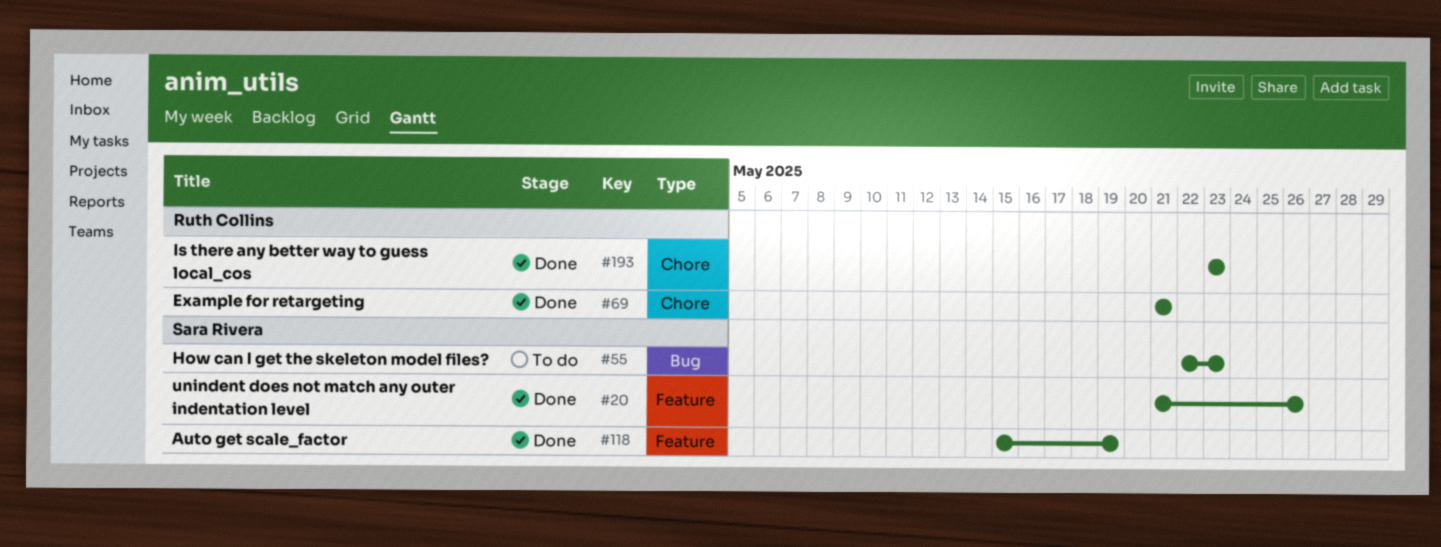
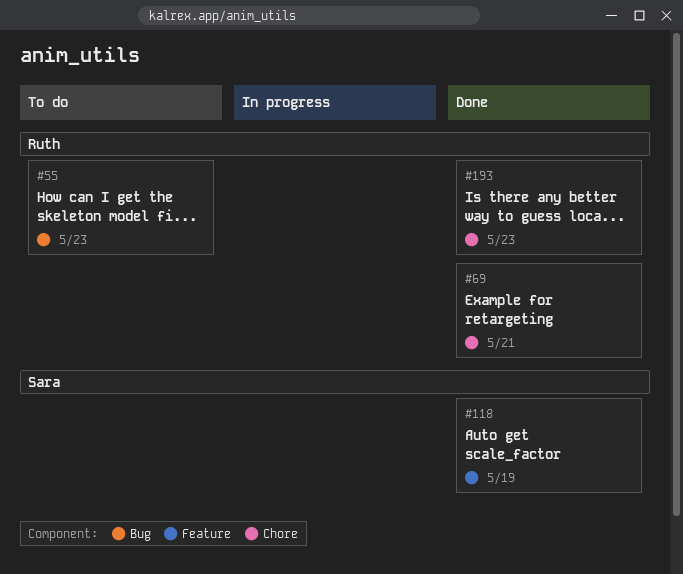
#20: present -> none
#55, owner: Sara Rivera -> Ruth Collins

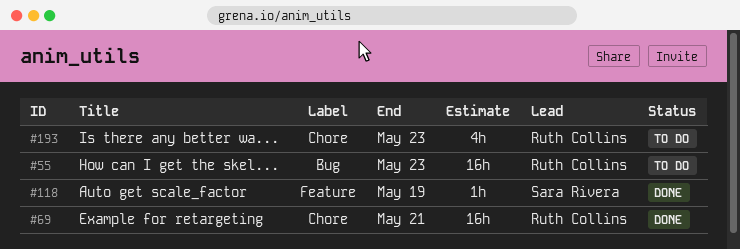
#193, status: Done -> To do

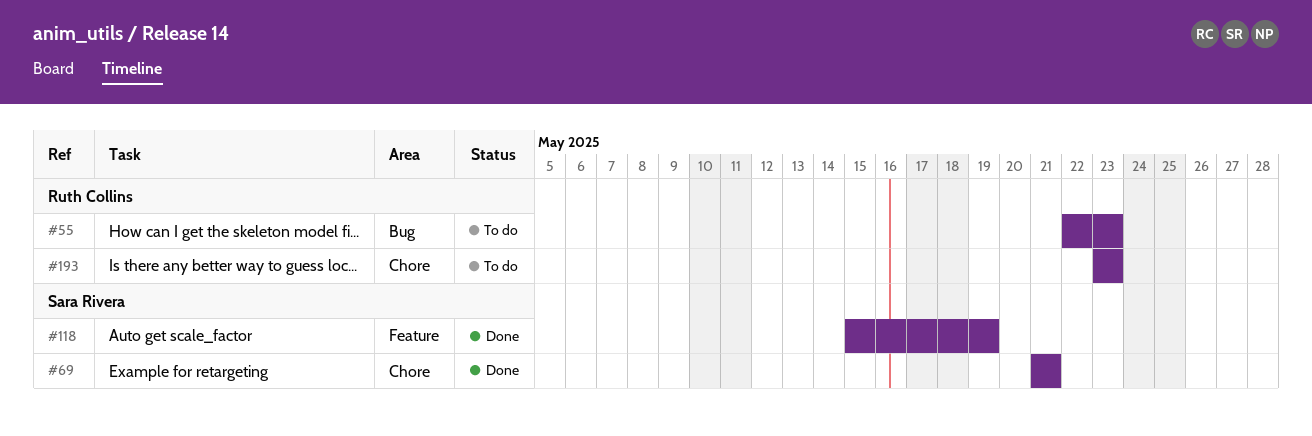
#69, owner: Ruth Collins -> Sara Rivera

